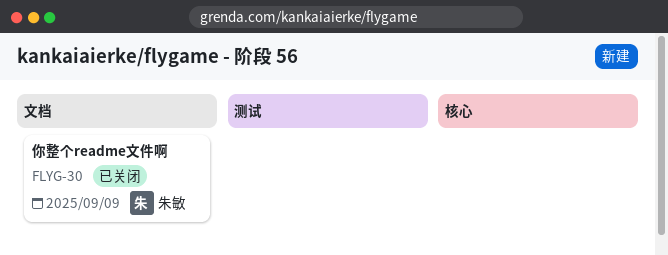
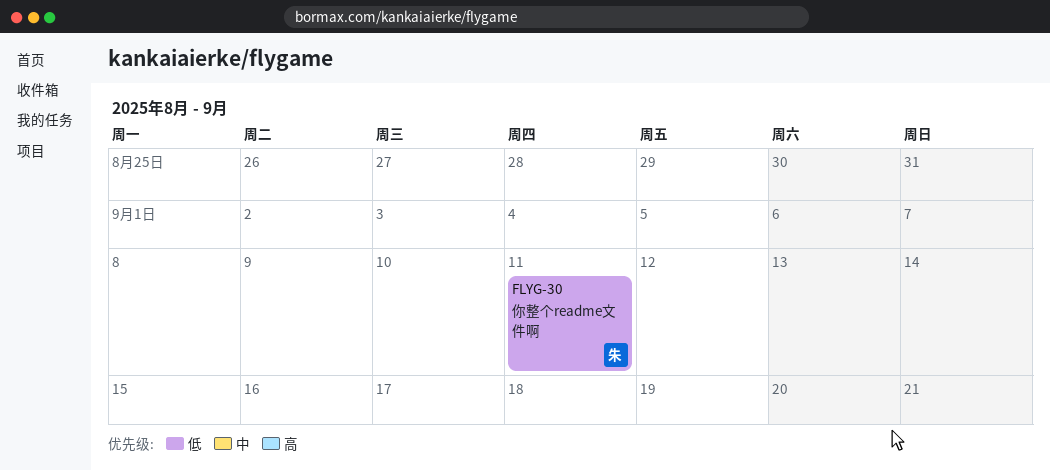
FLYG-30, due: Sep 9 -> Sep 11

